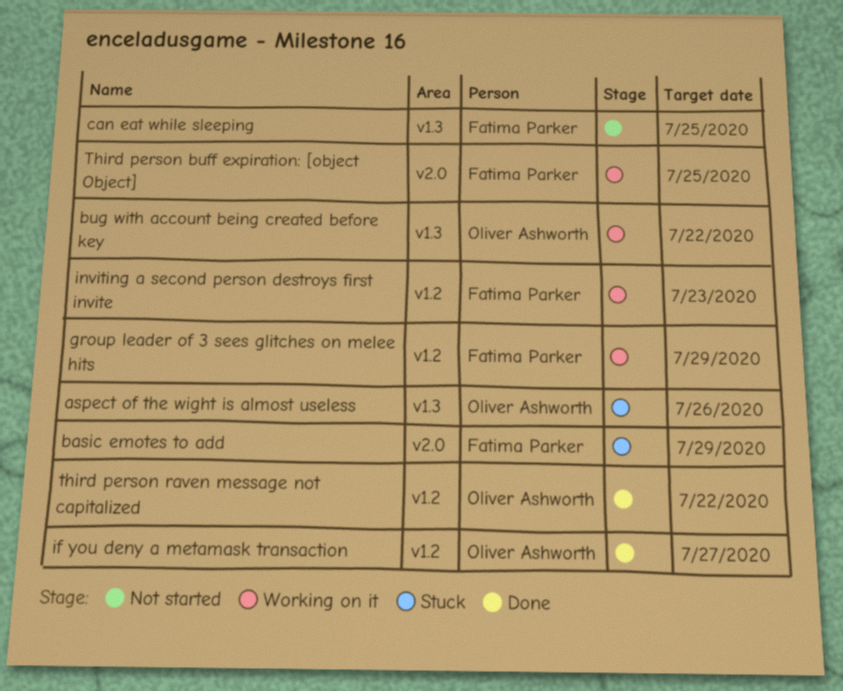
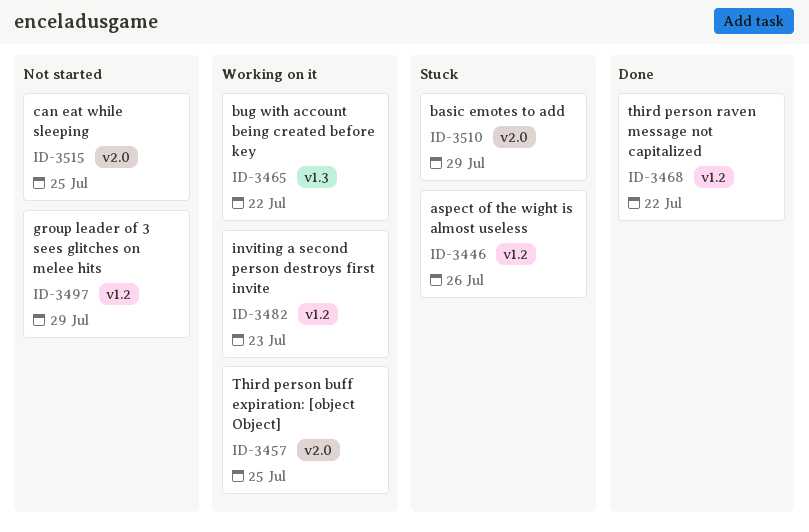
aspect of the wight is almost useless, label: v1.3 -> v1.2
can eat while sleeping, label: v1.3 -> v2.0
group leader of 3 sees glitches on melee hits, status: Working on it -> Not started
if you deny a metamask transaction: present -> none

